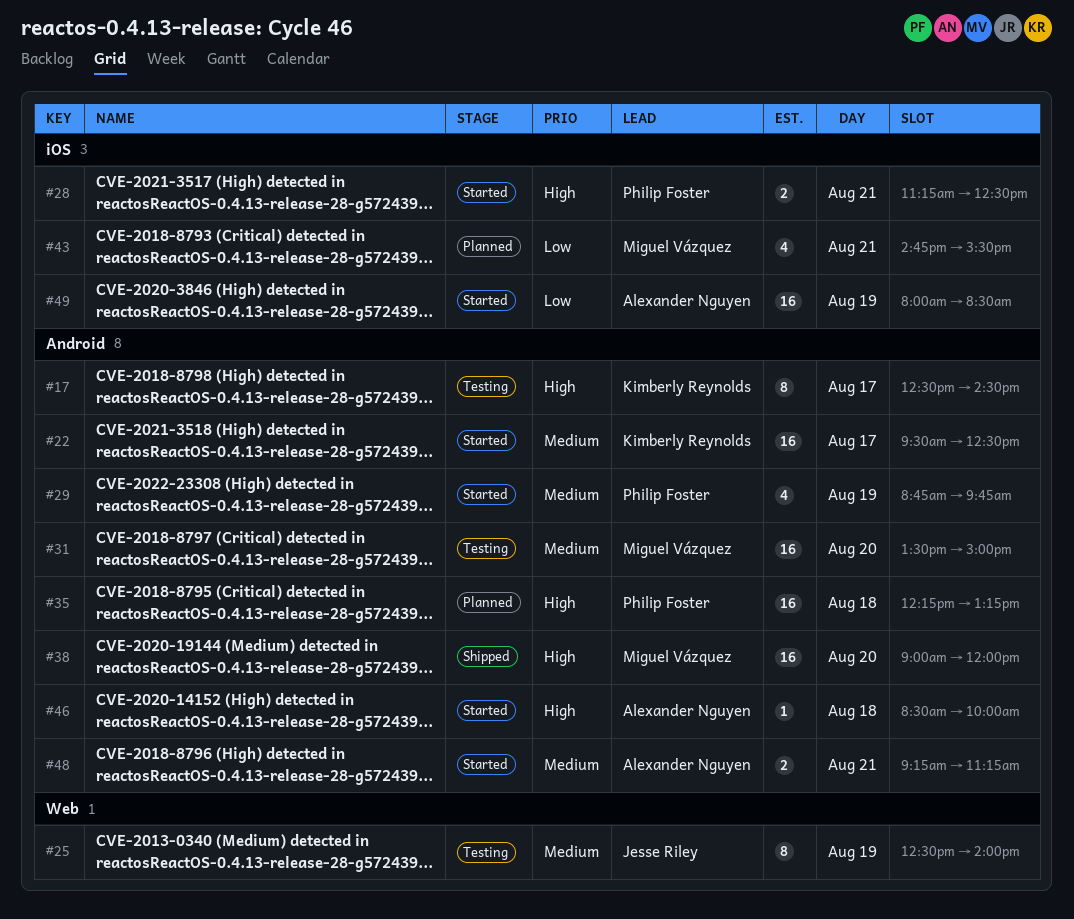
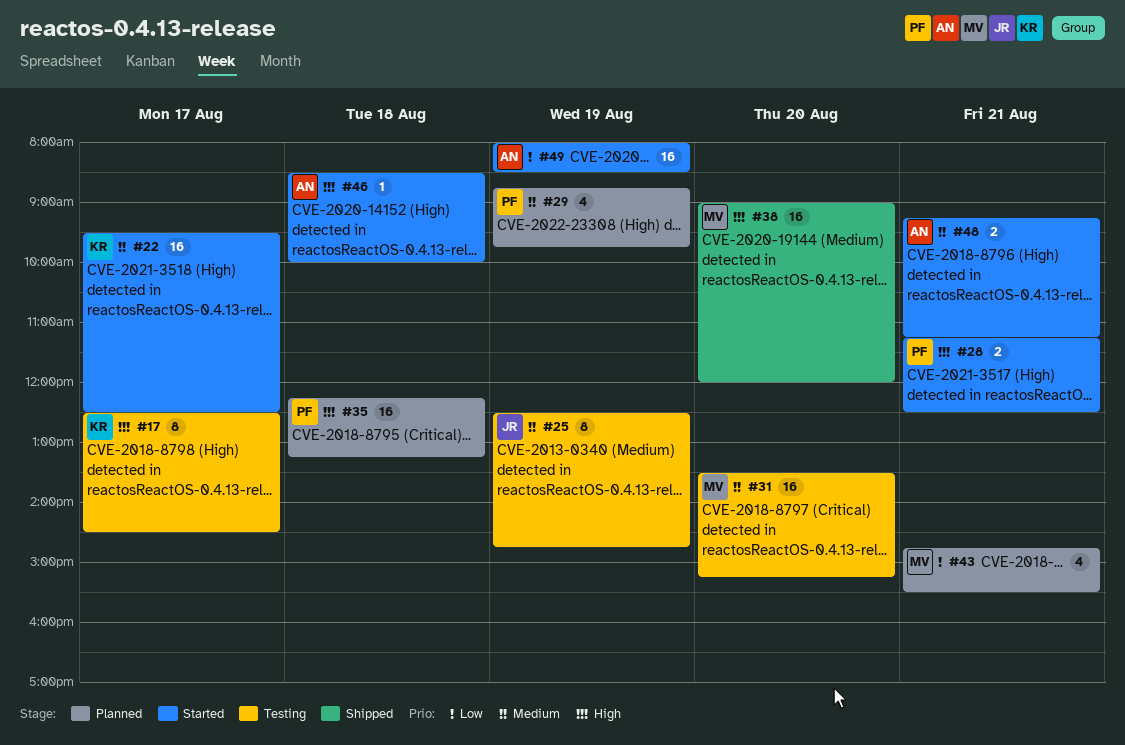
#25, ends: 14:00 -> 14:45
#29, status: Started -> Planned
#31, ends: 15:00 -> 15:15

